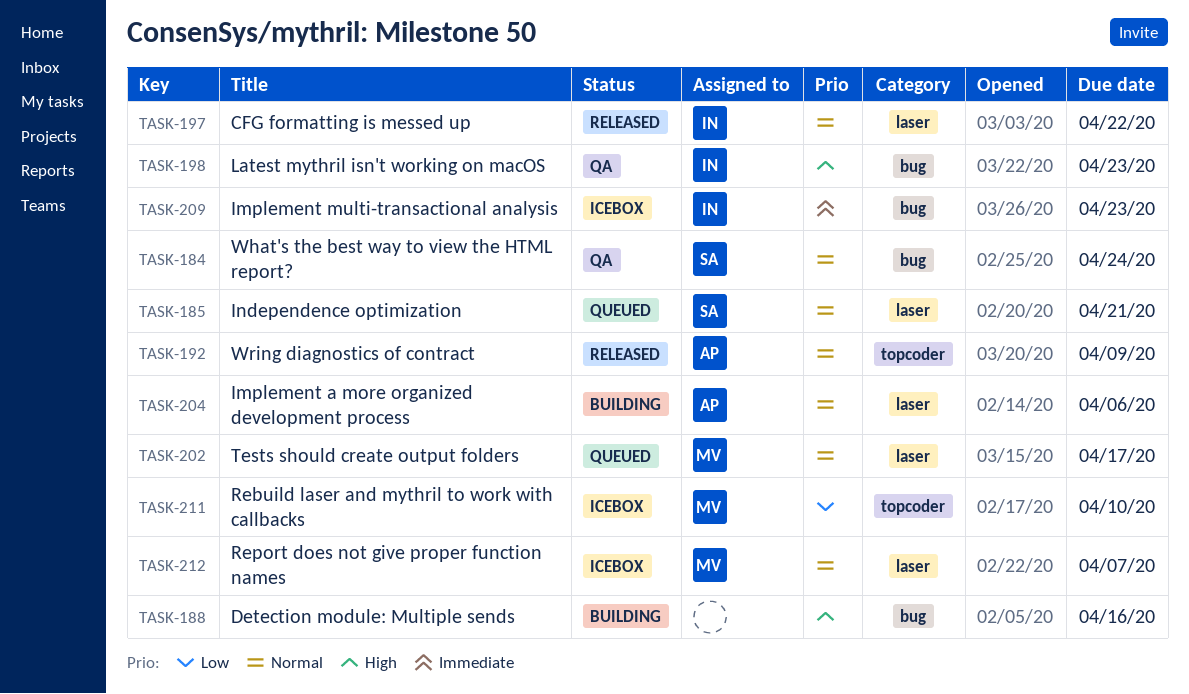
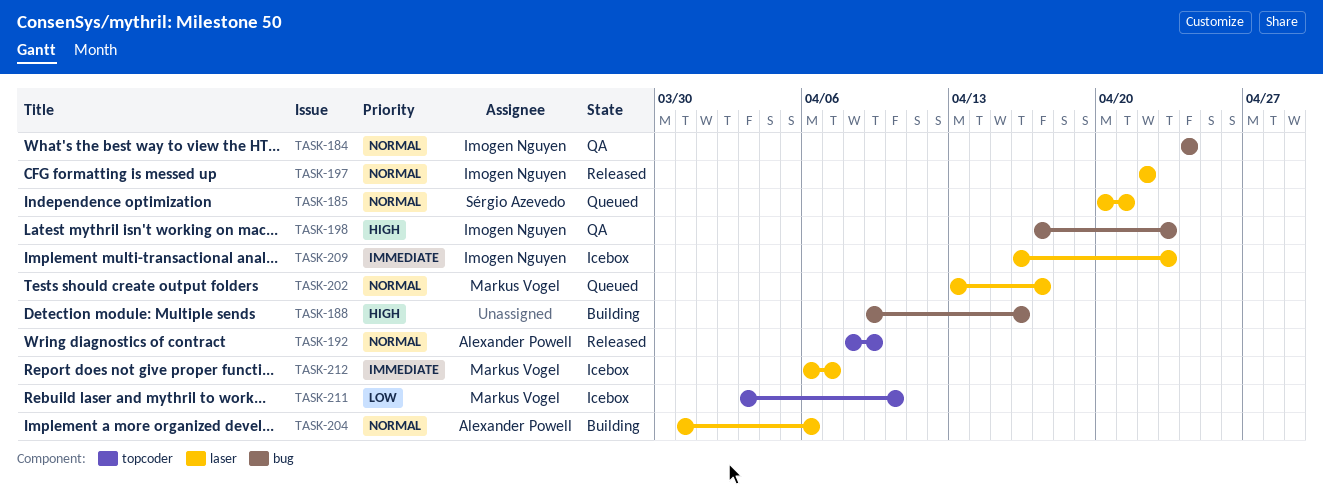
TASK-184, owner: Sérgio Azevedo -> Imogen Nguyen
TASK-209, label: bug -> laser
TASK-212, priority: Normal -> Immediate

